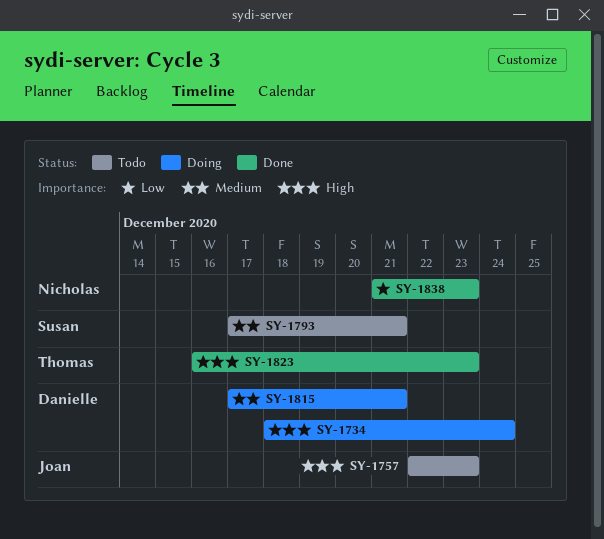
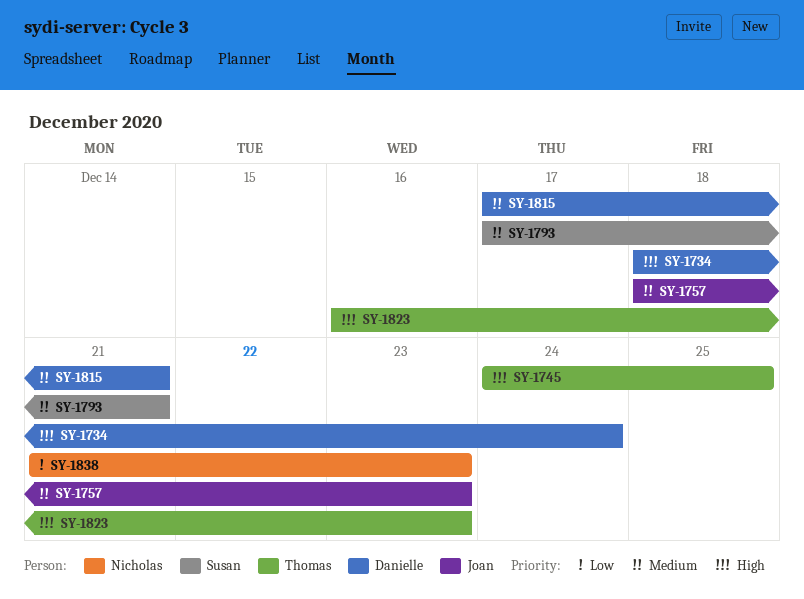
SY-1745: none -> present
SY-1757, priority: High -> Medium
SY-1757, start: Dec 22 -> Dec 18

